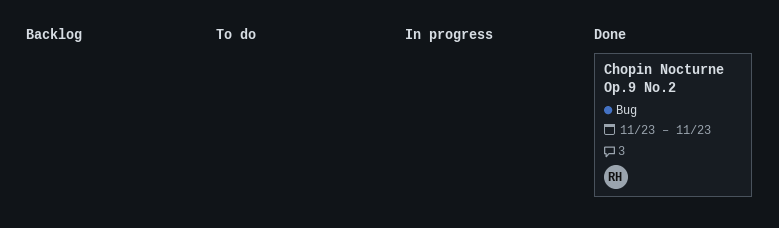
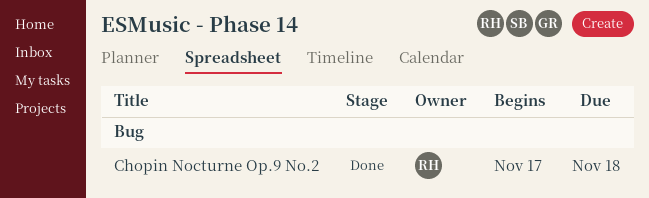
Chopin Nocturne Op.9 No.2, start: Nov 23 -> Nov 17
Chopin Nocturne Op.9 No.2, due: Nov 23 -> Nov 18

